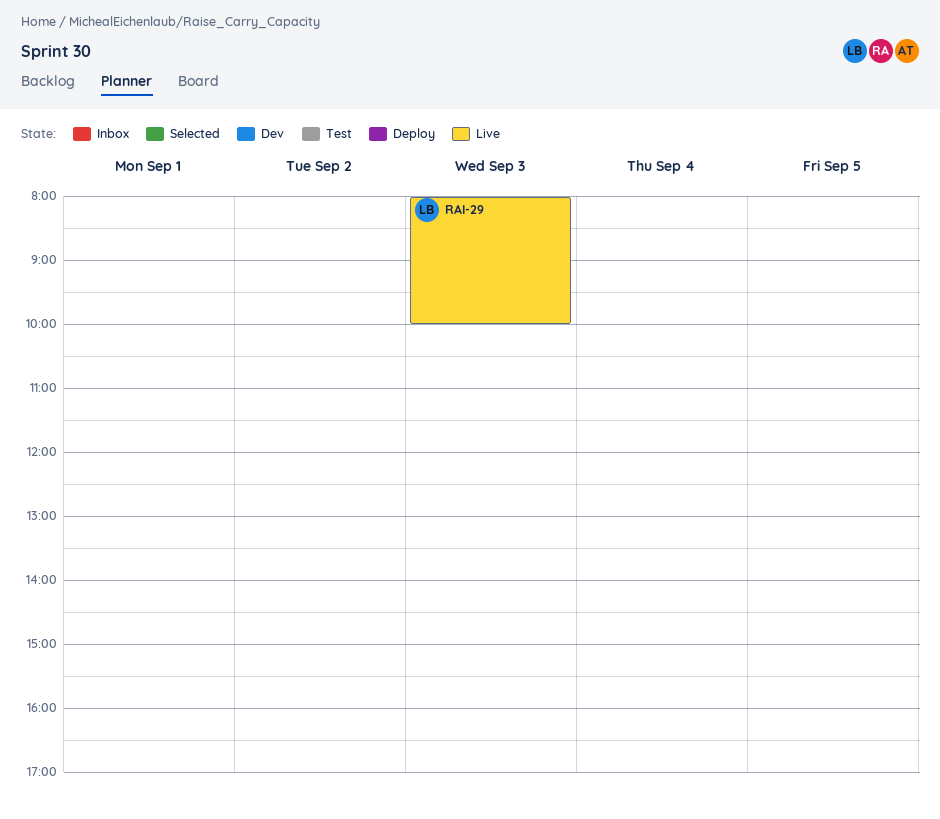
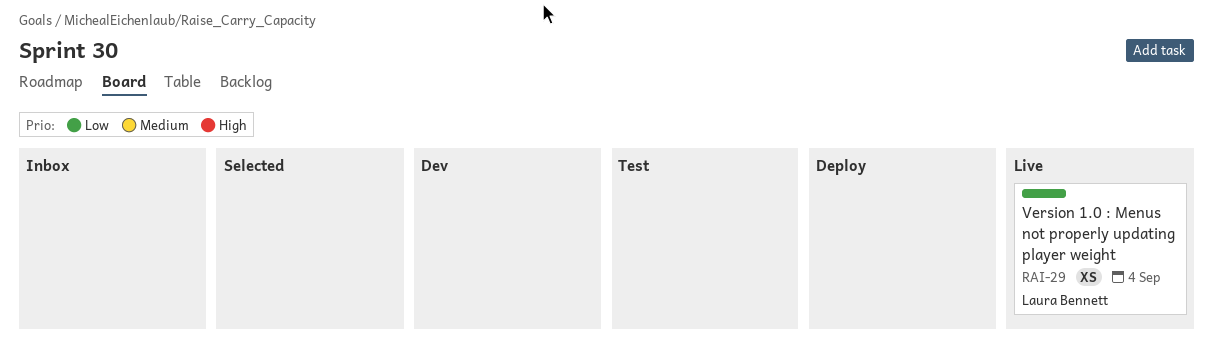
RAI-29, day: Sep 3 -> Sep 4

